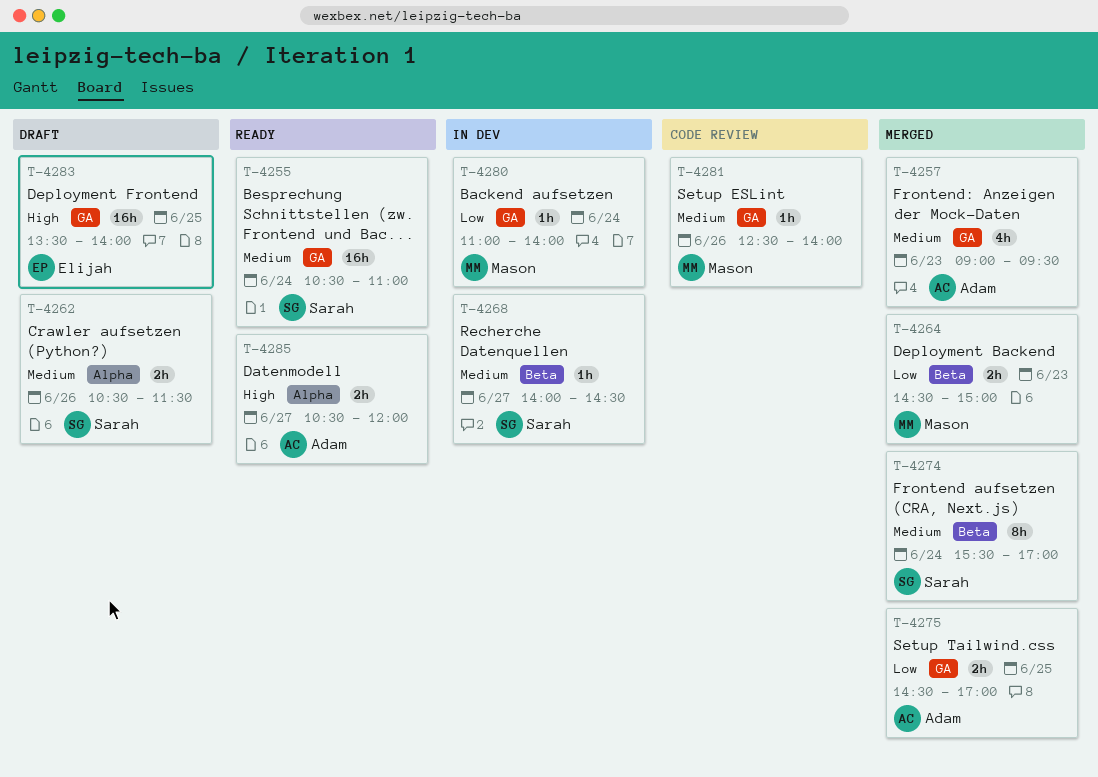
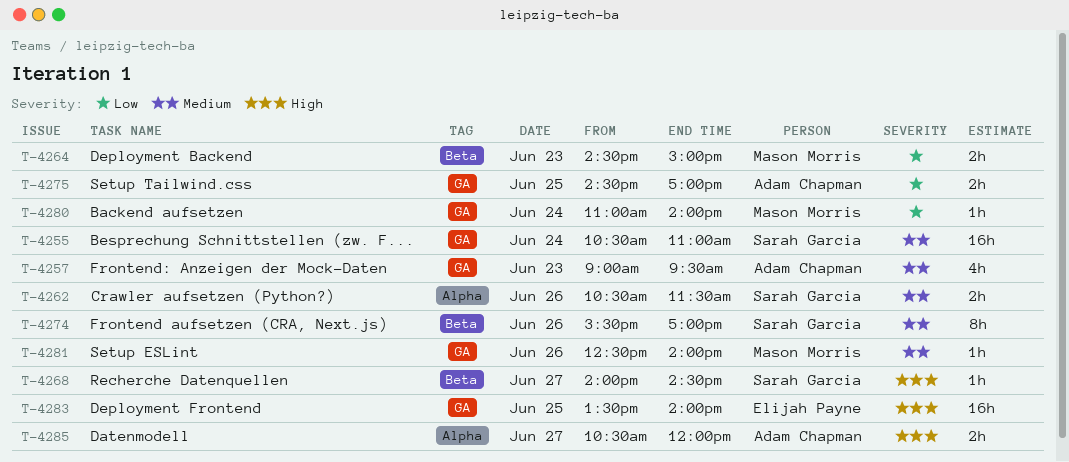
T-4268, priority: Medium -> High
T-4274, day: Jun 24 -> Jun 26

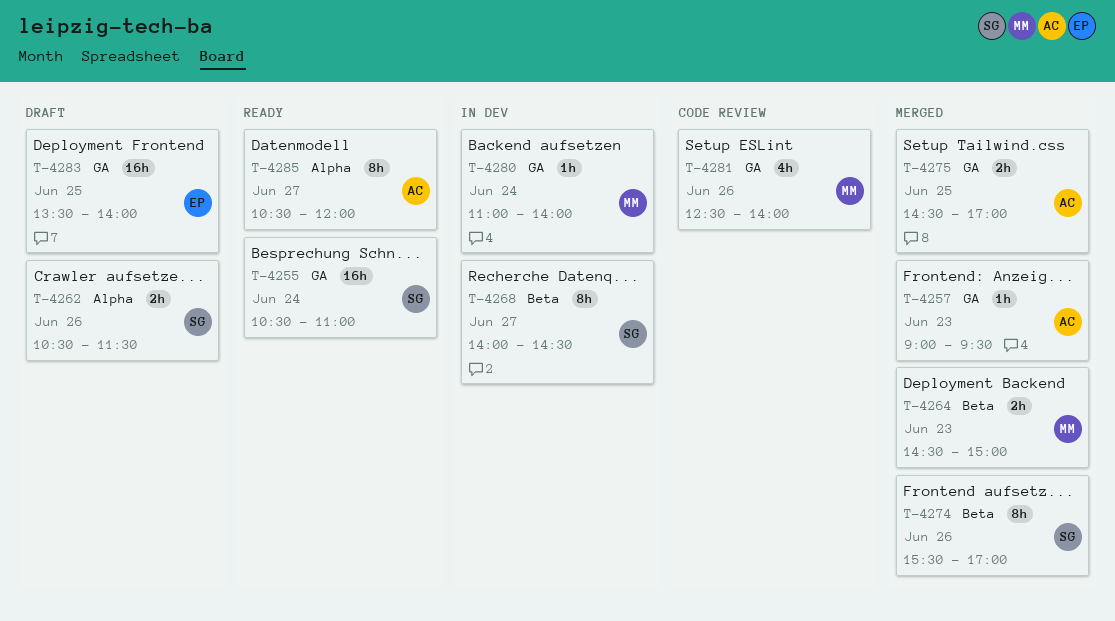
T-4257, estimate: 4h -> 1h
T-4268, estimate: 1h -> 8h
T-4281, estimate: 1h -> 4h
T-4285, estimate: 2h -> 8h

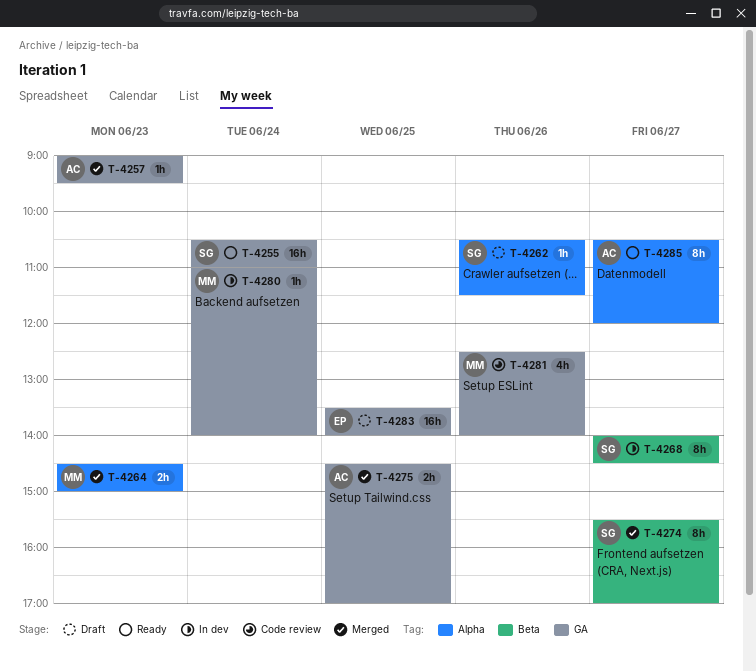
T-4262, estimate: 2h -> 1h
T-4264, label: Beta -> Alpha
T-4274, day: Jun 26 -> Jun 27

